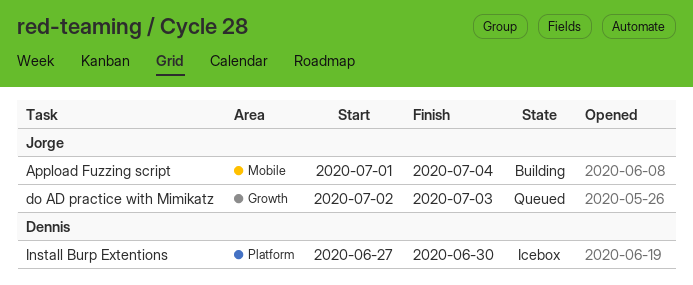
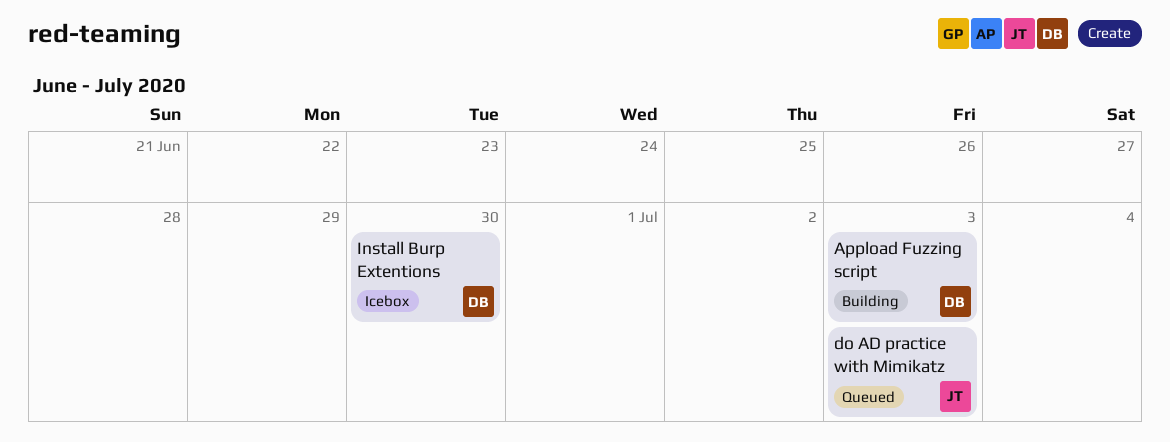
Appload Fuzzing script, owner: Jorge -> Dennis
Appload Fuzzing script, due: Jul 4 -> Jul 3

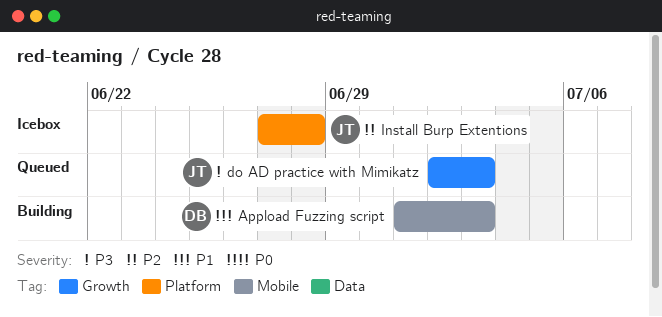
Install Burp Extentions, owner: DB -> JT
Install Burp Extentions, due: Jun 30 -> Jun 28

